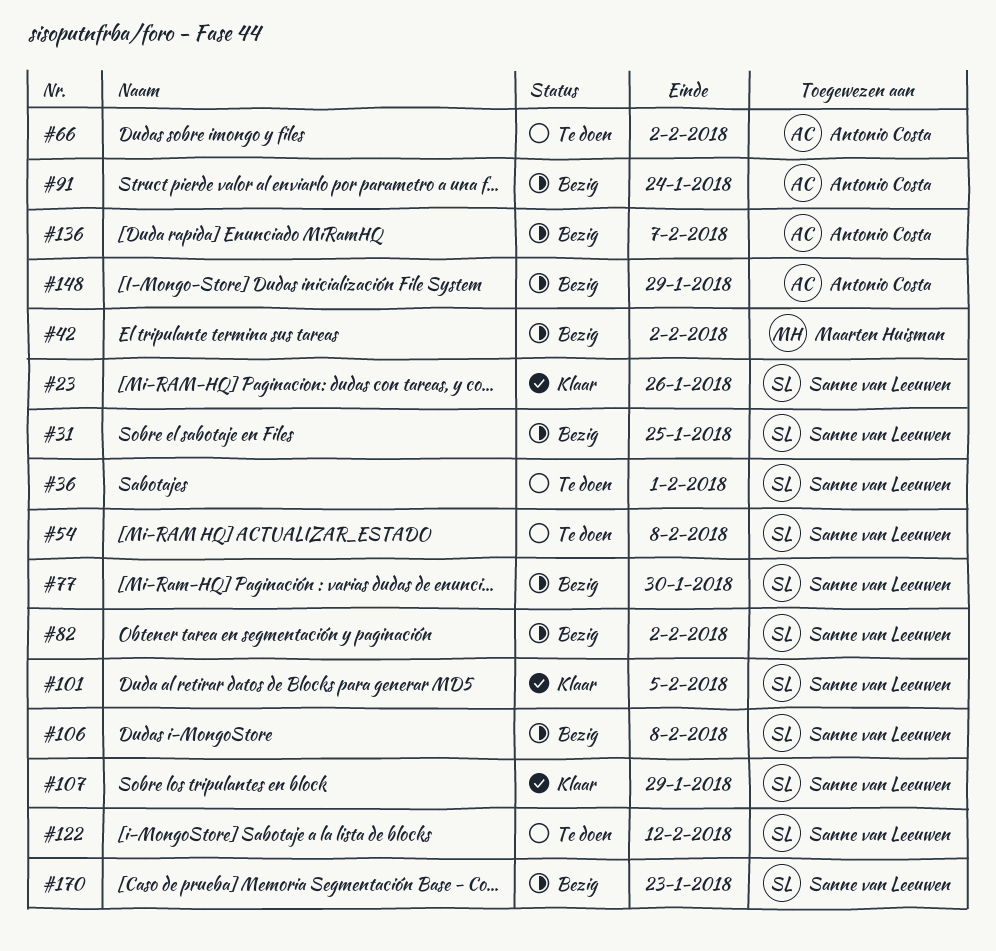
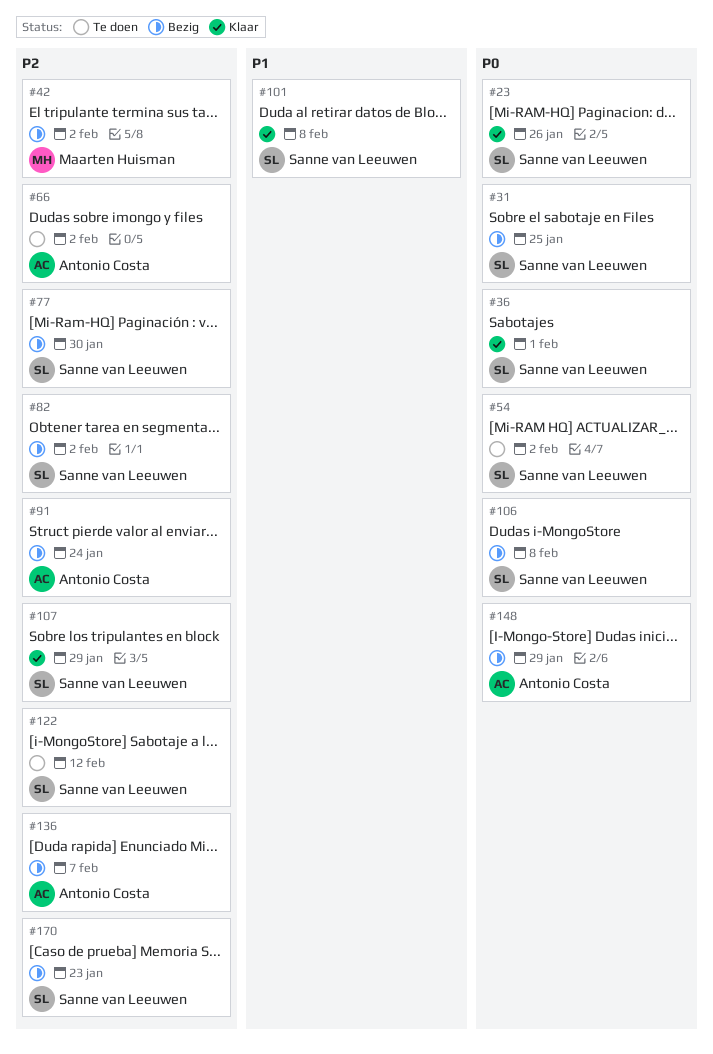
#36, status: Te doen -> Klaar
#54, due: Feb 8 -> Feb 2
#101, due: Feb 5 -> Feb 8

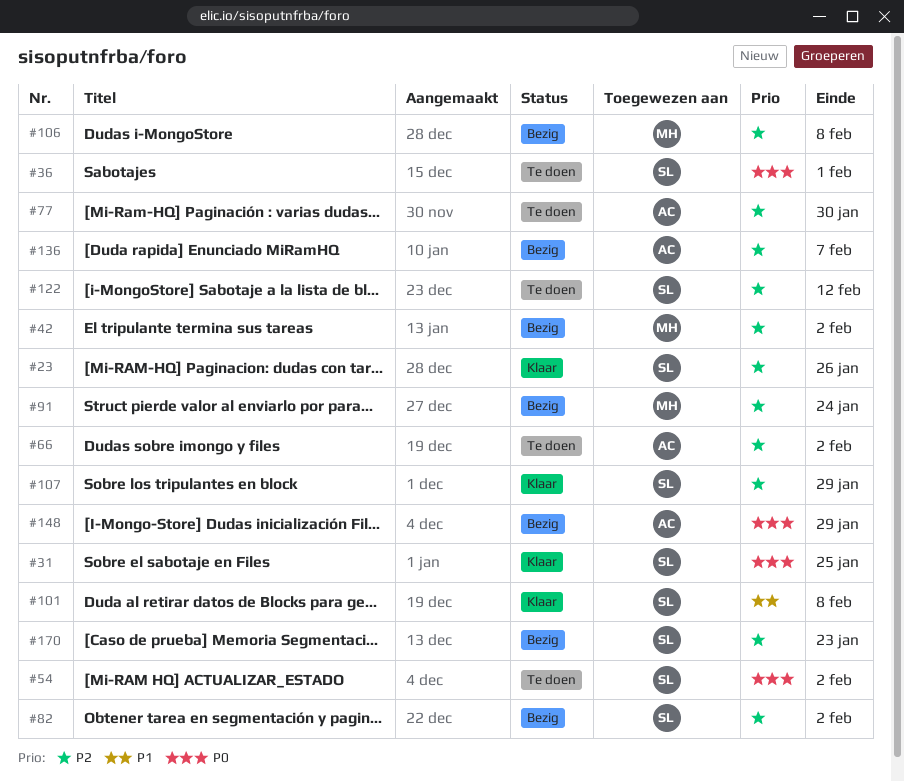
#23, priority: P0 -> P2
#31, status: Bezig -> Klaar
#36, status: Klaar -> Te doen
#77, status: Bezig -> Te doen
#77, owner: Sanne van Leeuwen -> Antonio Costa
#91, owner: Antonio Costa -> Maarten Huisman
#106, owner: Sanne van Leeuwen -> Maarten Huisman
#106, priority: P0 -> P2

